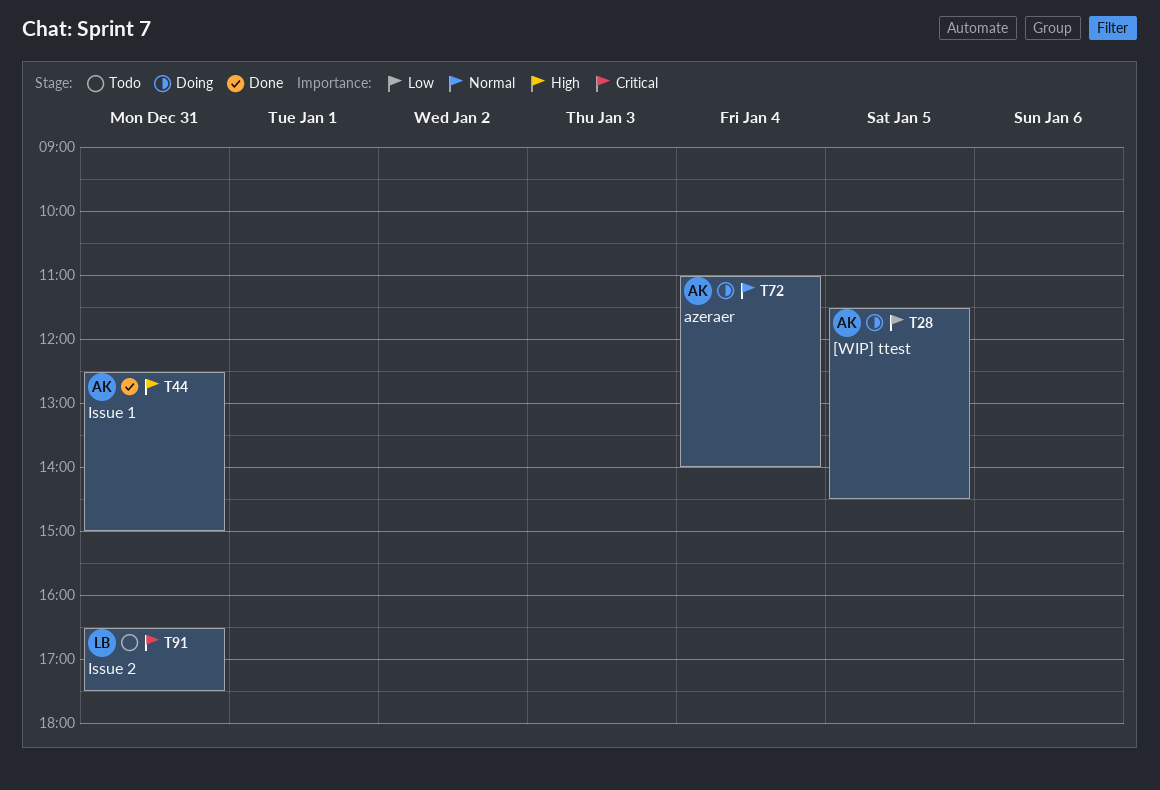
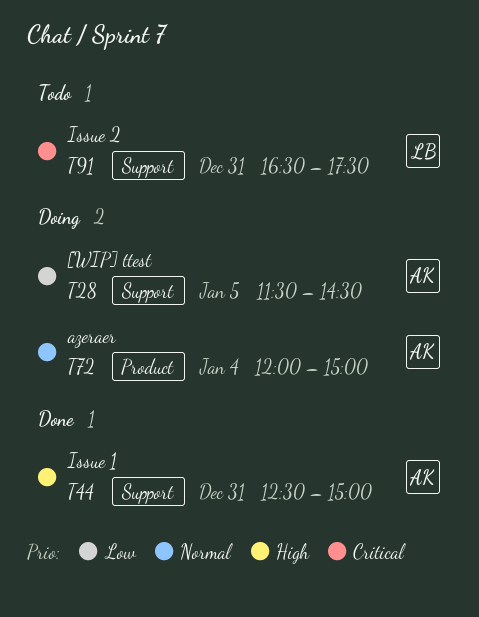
T72, begins: 11:00 -> 12:00
T72, ends: 14:00 -> 15:00

